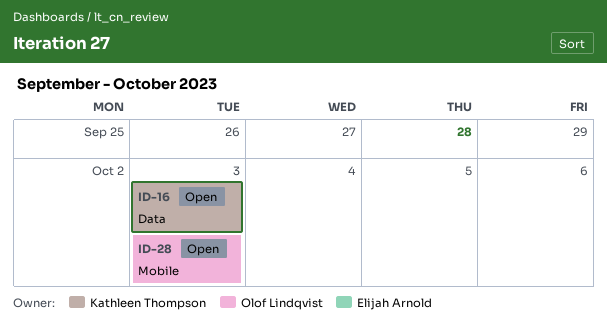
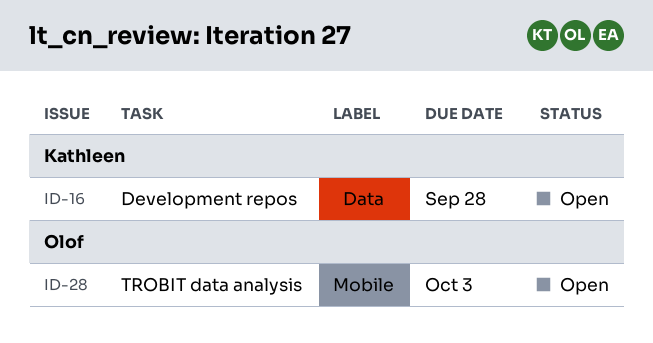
ID-16, due: Oct 3 -> Sep 28

